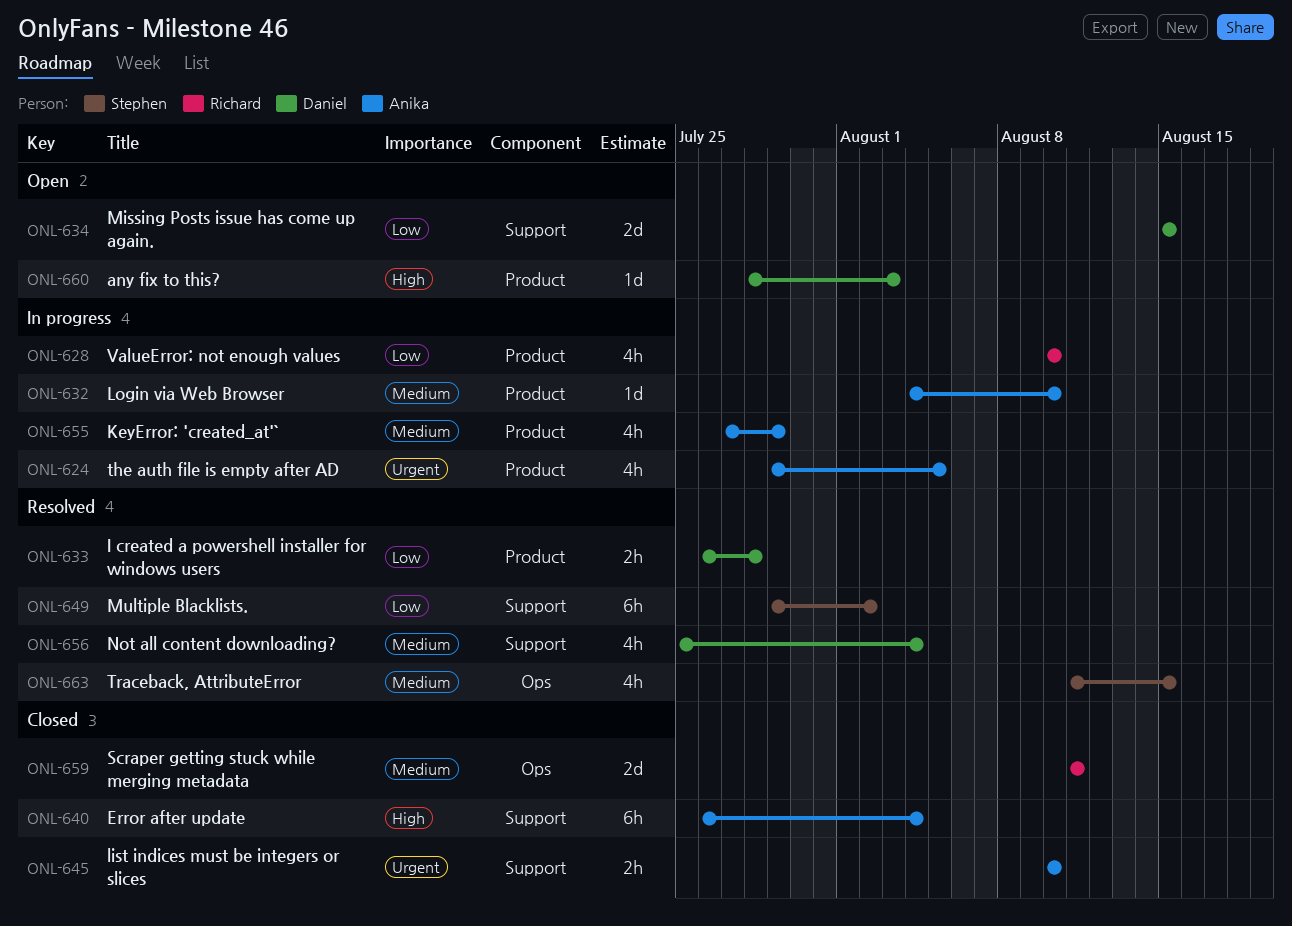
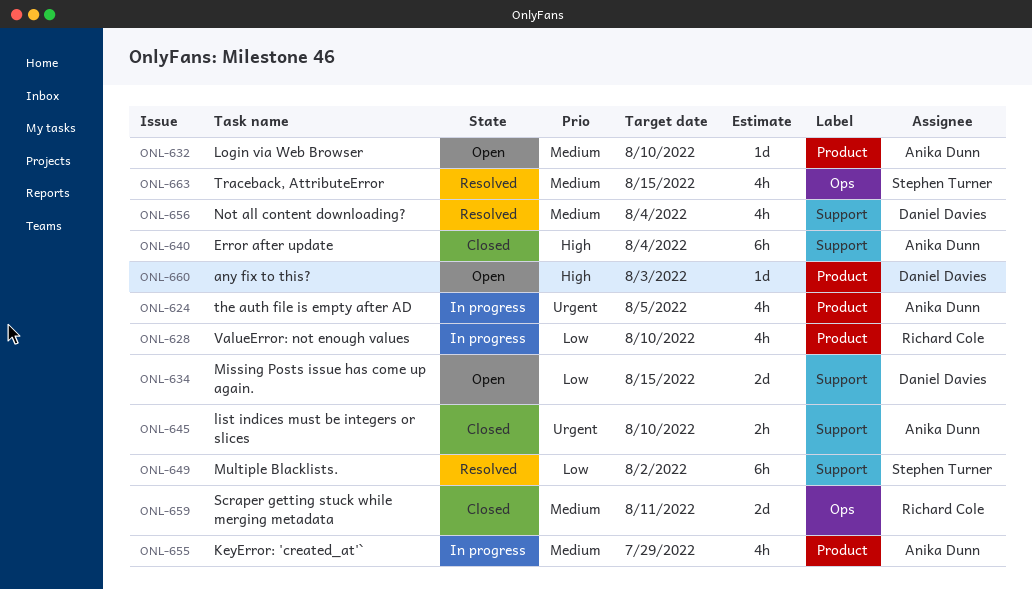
ONL-632, status: In progress -> Open
ONL-633: present -> none

